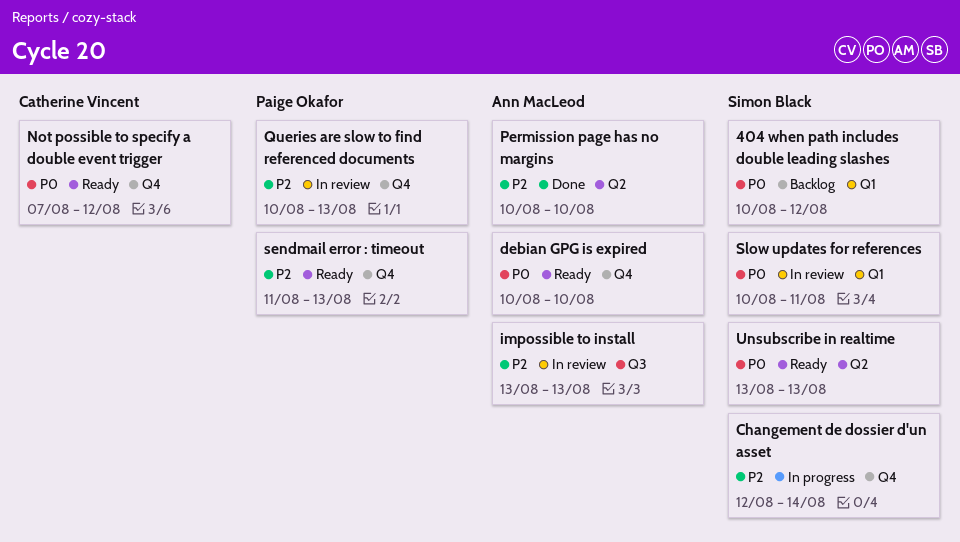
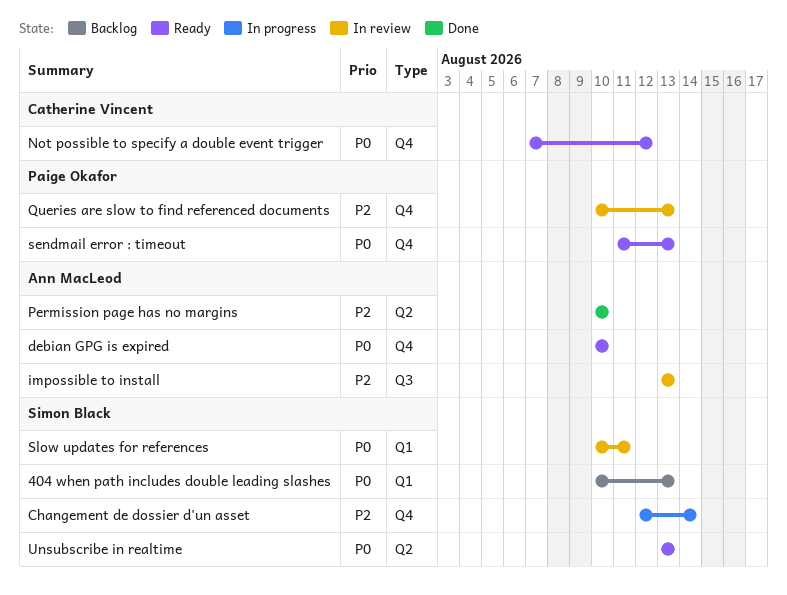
404 when path includes double leading slashes, due: Aug 12 -> Aug 13
sendmail error : timeout, priority: P2 -> P0

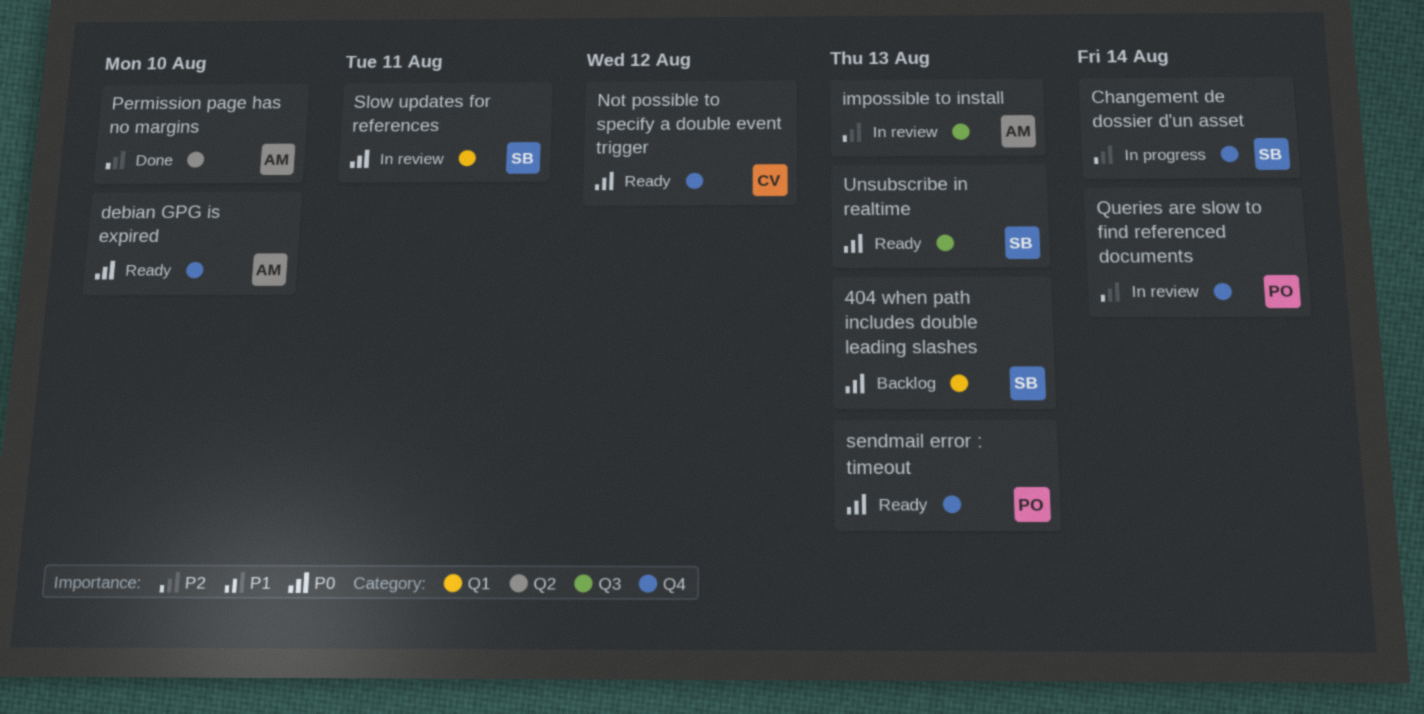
Queries are slow to find referenced documents, due: Aug 13 -> Aug 14
Unsubscribe in realtime, label: Q2 -> Q3

